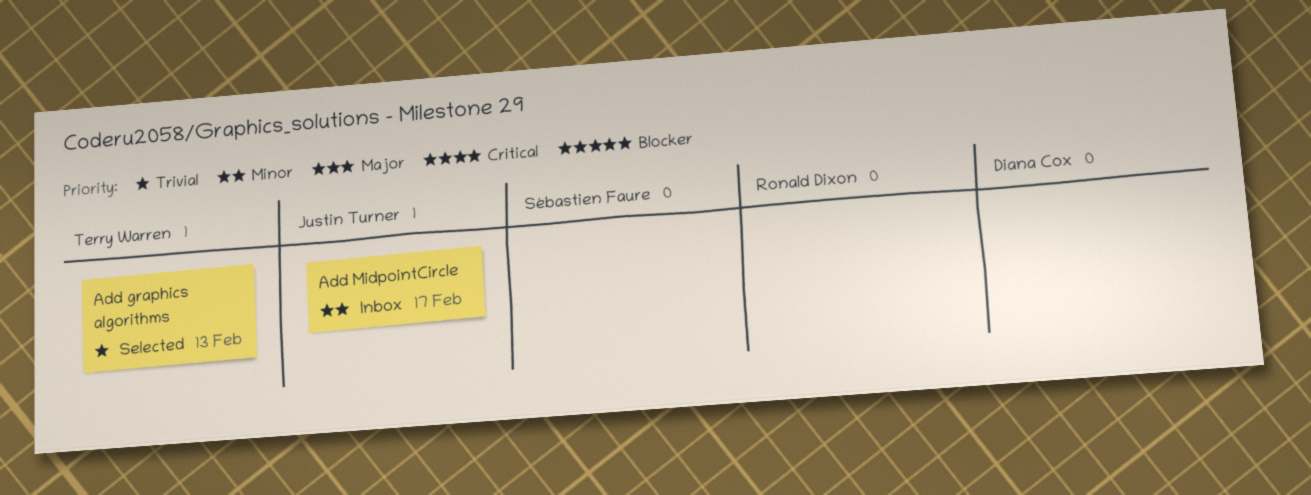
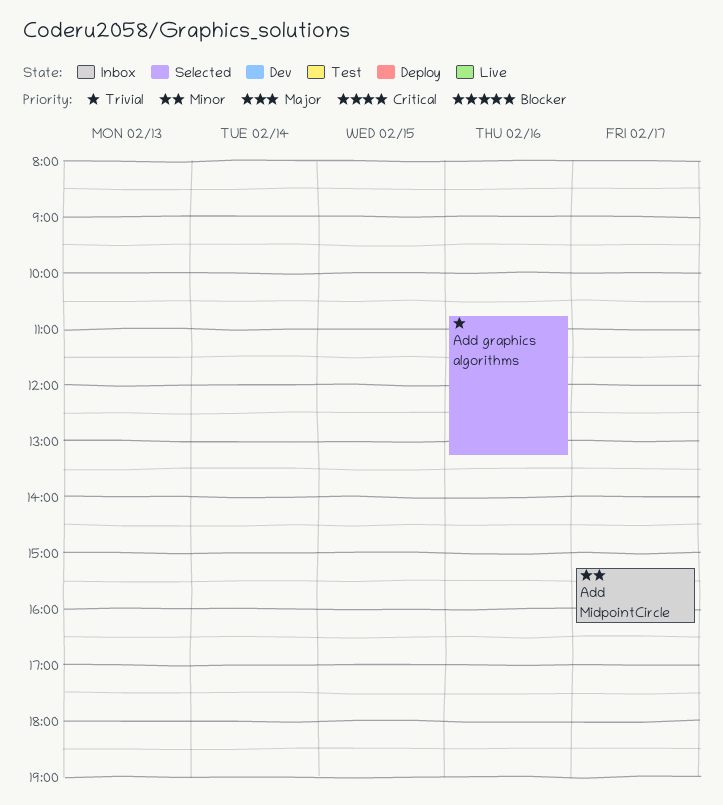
Add graphics algorithms, day: Feb 13 -> Feb 16

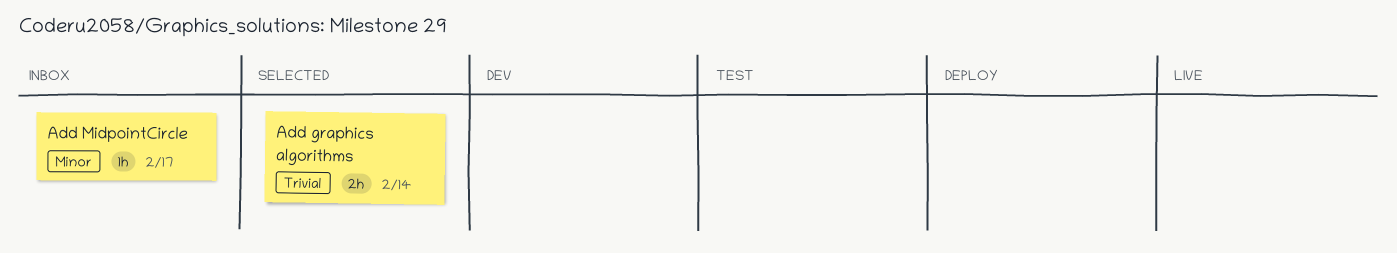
Add graphics algorithms, day: Feb 16 -> Feb 14

